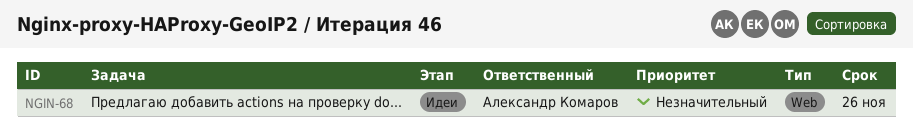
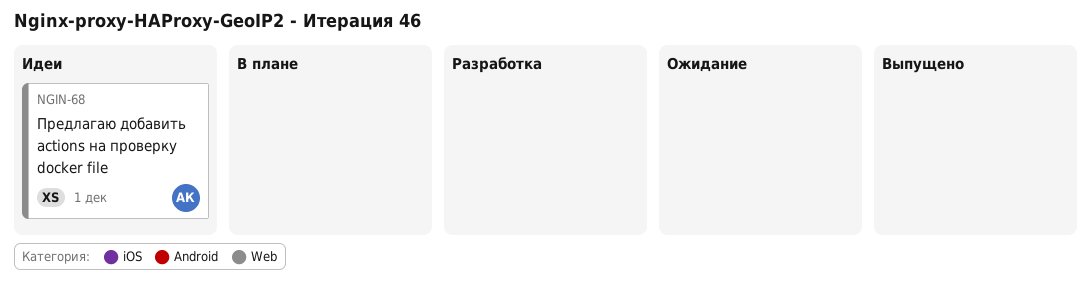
NGIN-68, due: Nov 26 -> Dec 1

